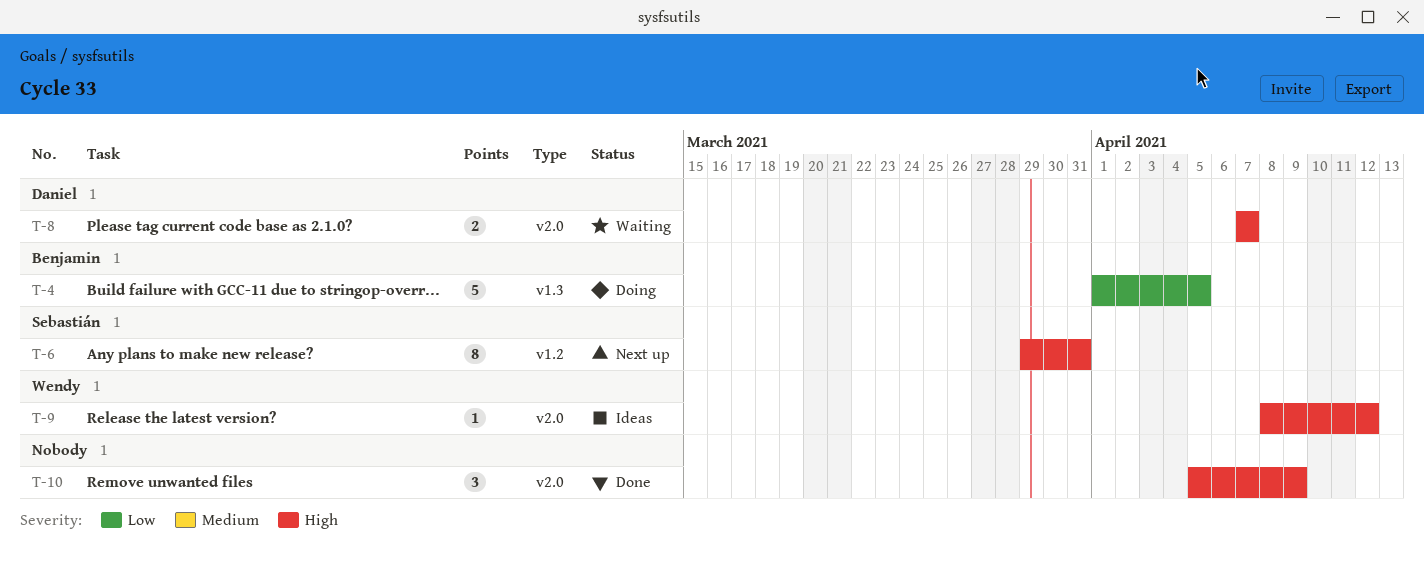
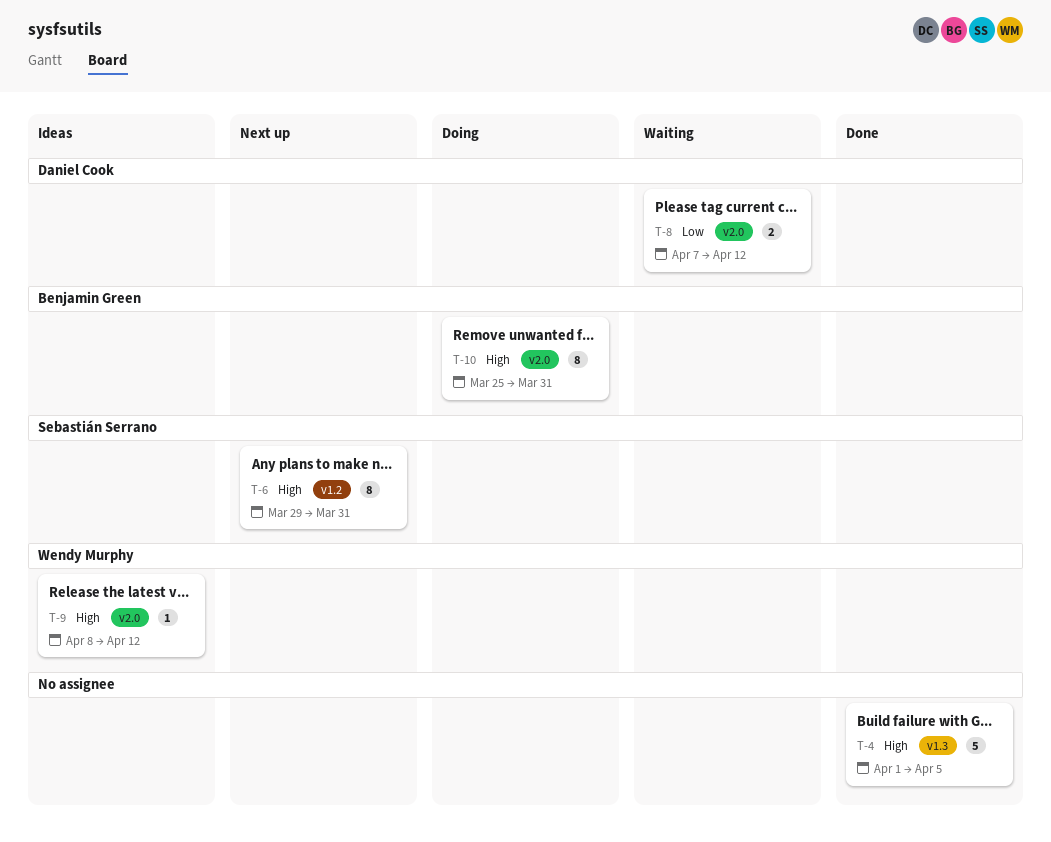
T-4, status: Doing -> Done
T-4, owner: Benjamin Green -> none
T-4, priority: Low -> High
T-8, priority: High -> Low
T-8, due: Apr 7 -> Apr 12
T-10, status: Done -> Doing
T-10, owner: none -> Benjamin Green
T-10, estimate: 3 -> 8
T-10, start: Apr 5 -> Mar 25
T-10, due: Apr 9 -> Mar 31

